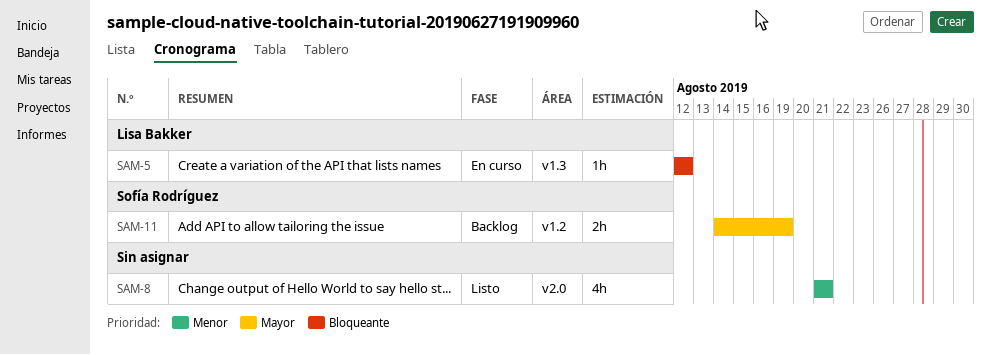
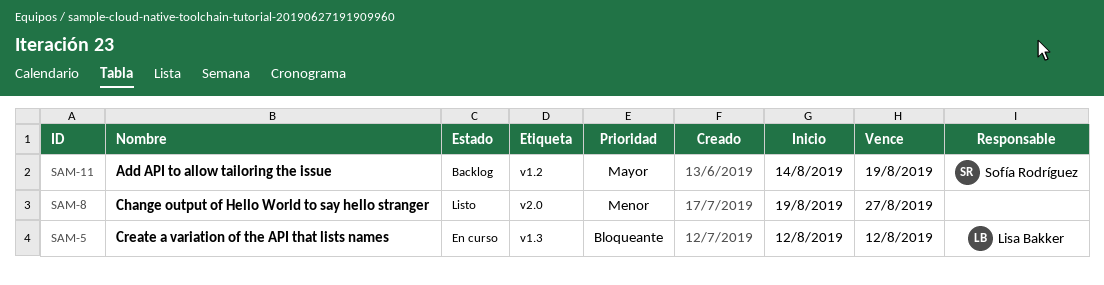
SAM-8, start: Aug 21 -> Aug 19
SAM-8, due: Aug 21 -> Aug 27

